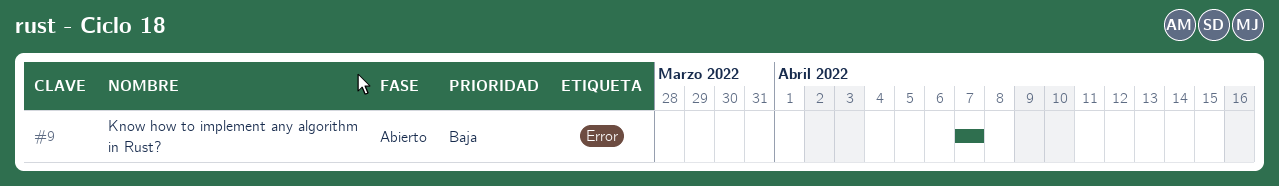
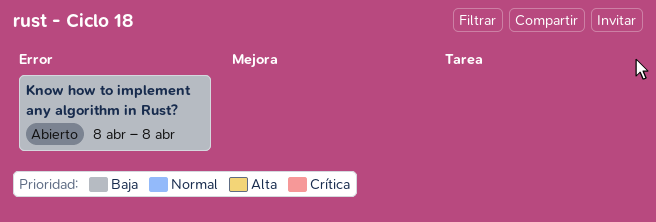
Know how to implement any algorithm in Rust?, start: Apr 7 -> Apr 8
Know how to implement any algorithm in Rust?, due: Apr 7 -> Apr 8

